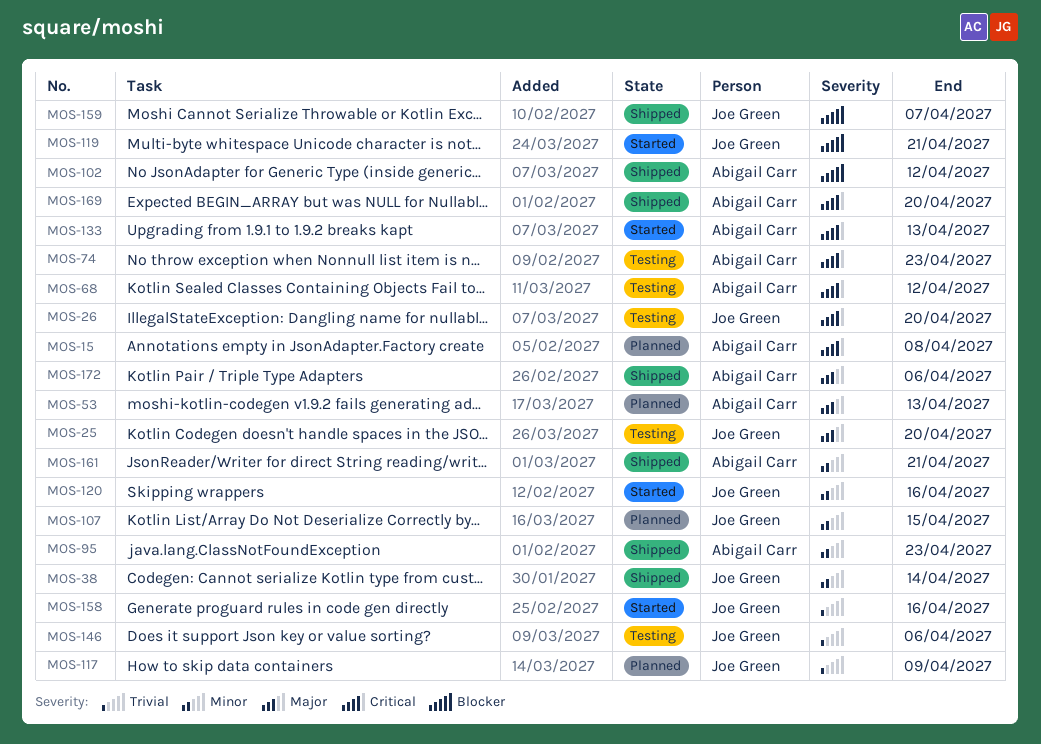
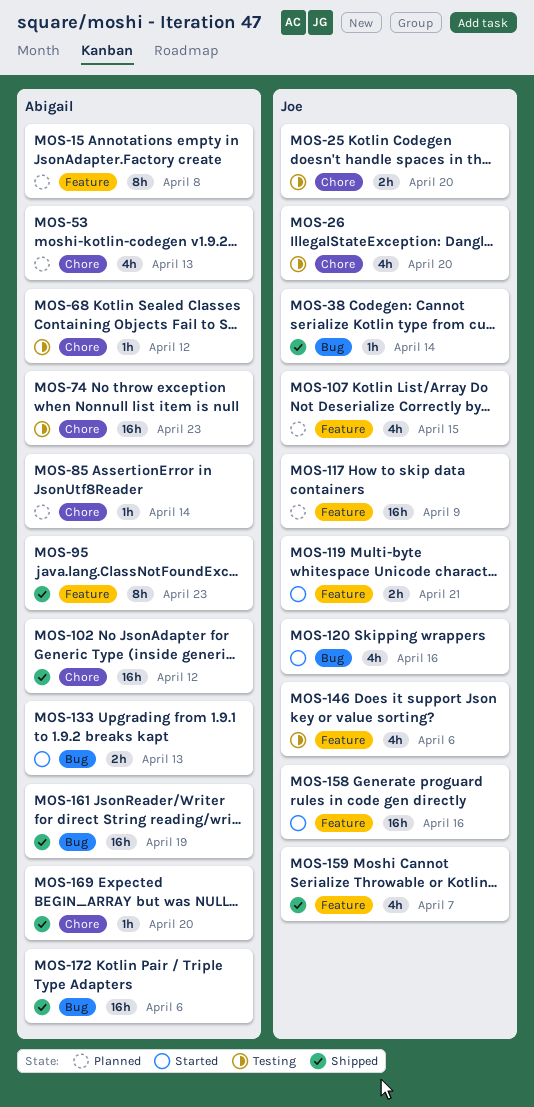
MOS-85: none -> present
MOS-161, due: Apr 21 -> Apr 19

